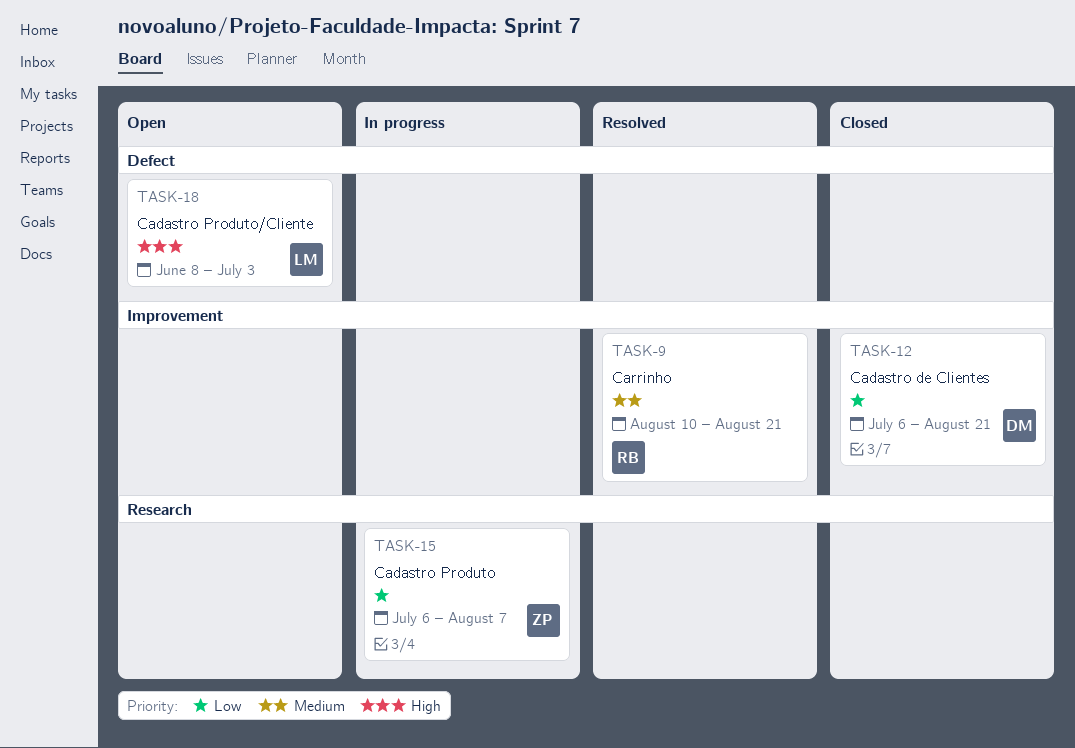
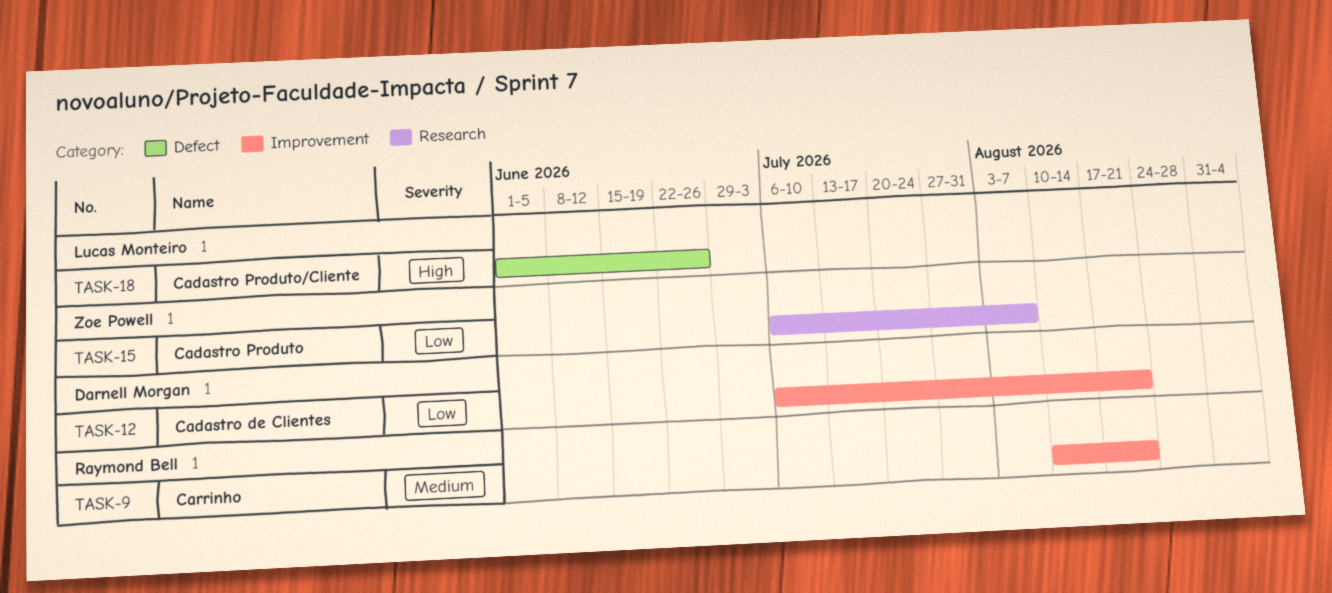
TASK-18, start: Jun 8 -> Jun 1
TASK-18, due: Jul 3 -> Jun 26

